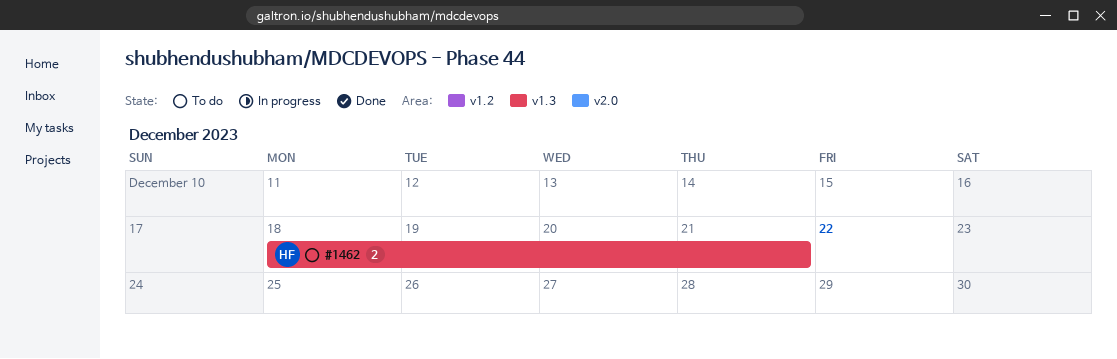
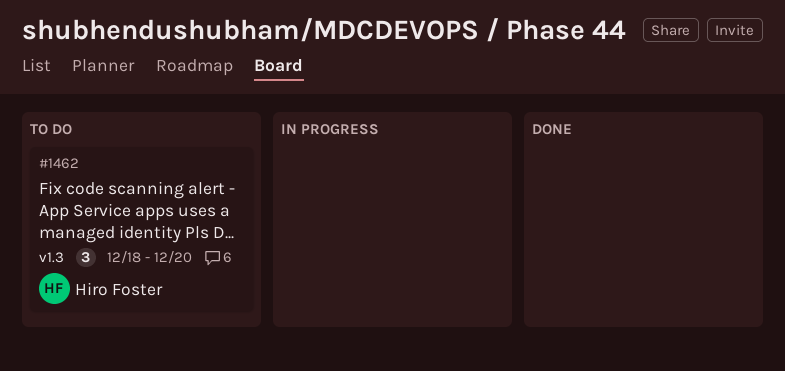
#1462, estimate: 2 -> 3
#1462, due: Dec 21 -> Dec 20

